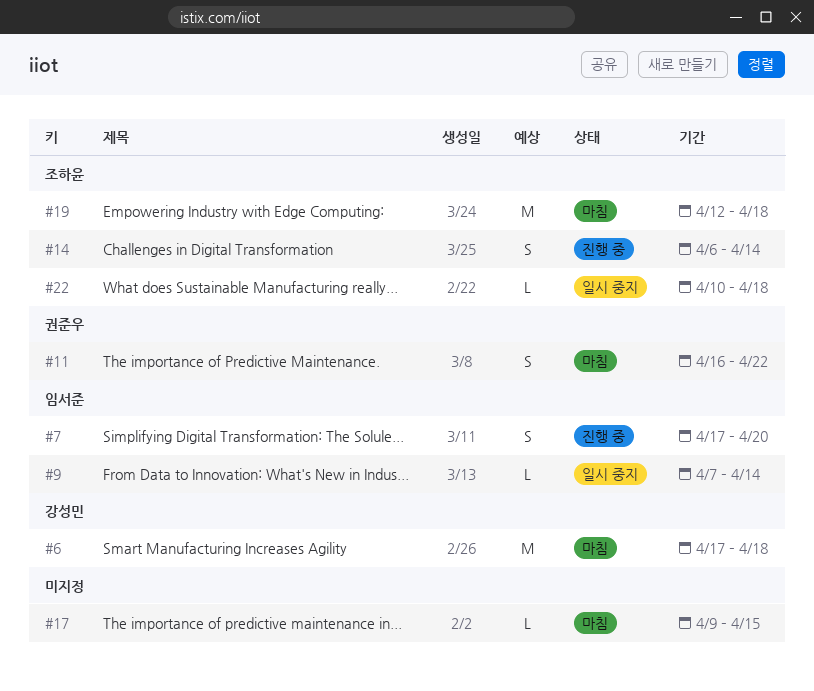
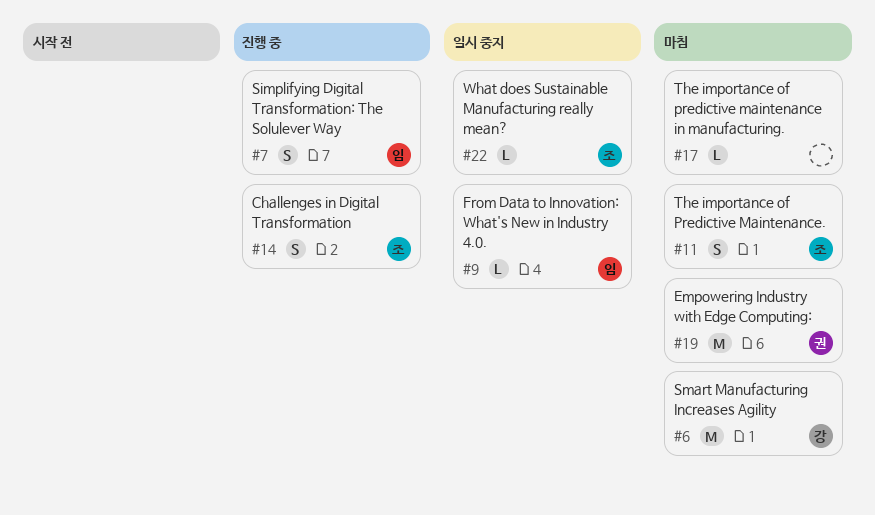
#11, owner: 권준우 -> 조하윤
#19, owner: 조하윤 -> 권준우

